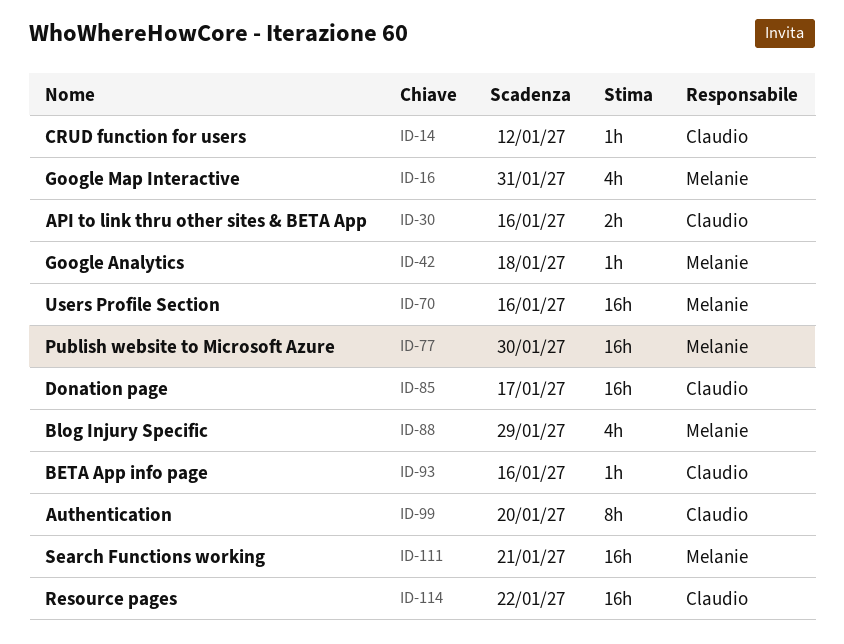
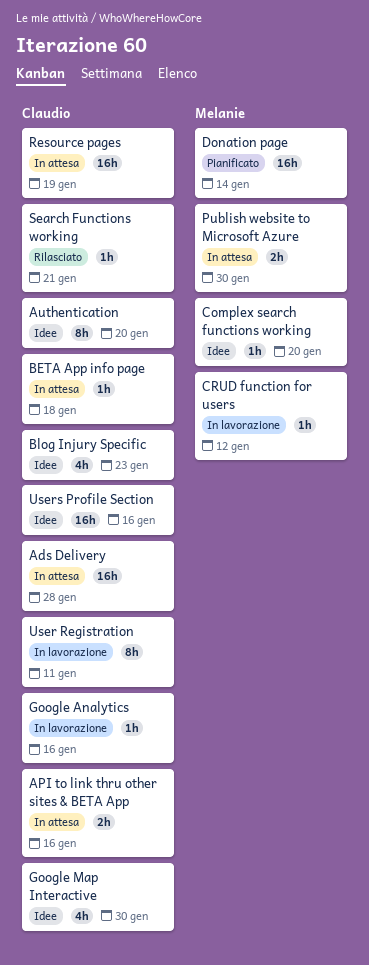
Ads Delivery: none -> present
BETA App info page, due: Jan 16 -> Jan 18
Blog Injury Specific, owner: Melanie -> Claudio
Blog Injury Specific, due: Jan 29 -> Jan 23
Complex search functions working: none -> present
CRUD function for users, owner: Claudio -> Melanie
Donation page, owner: Claudio -> Melanie
Donation page, due: Jan 17 -> Jan 14
Google Analytics, owner: Melanie -> Claudio
Google Analytics, due: Jan 18 -> Jan 16
Google Map Interactive, owner: Melanie -> Claudio
Google Map Interactive, due: Jan 31 -> Jan 30
Publish website to Microsoft Azure, estimate: 16h -> 2h
Resource pages, due: Jan 22 -> Jan 19
Search Functions working, owner: Melanie -> Claudio
Search Functions working, estimate: 16h -> 1h
User Registration: none -> present
Users Profile Section, owner: Melanie -> Claudio

